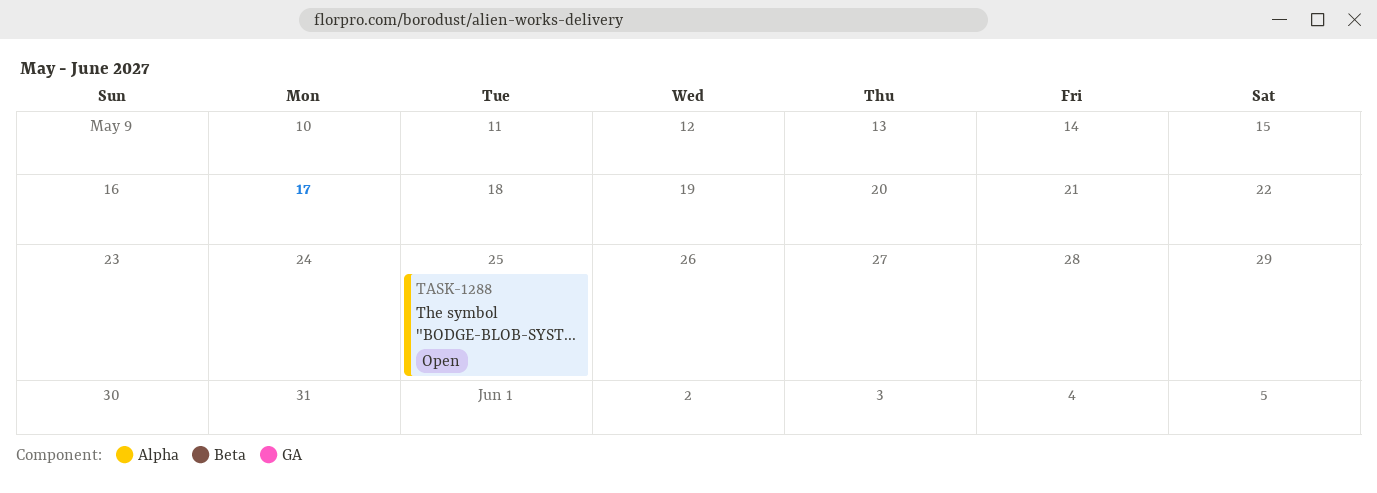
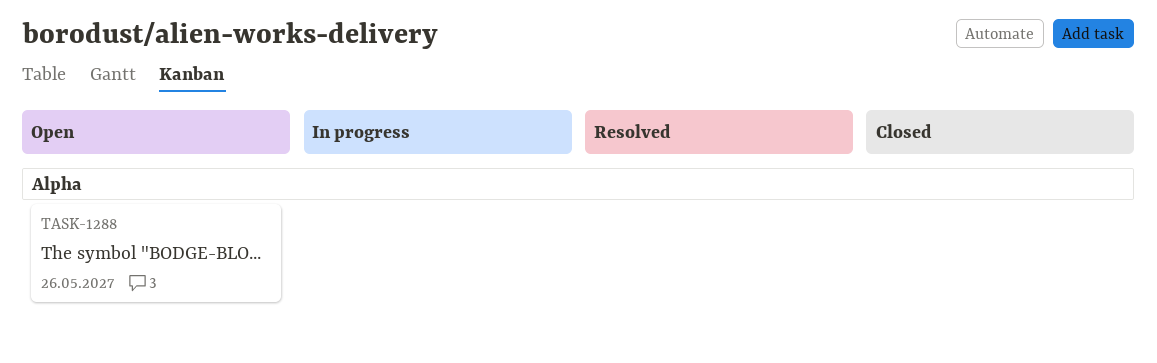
TASK-1288, due: May 25 -> May 26

